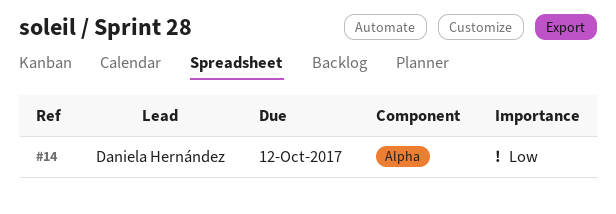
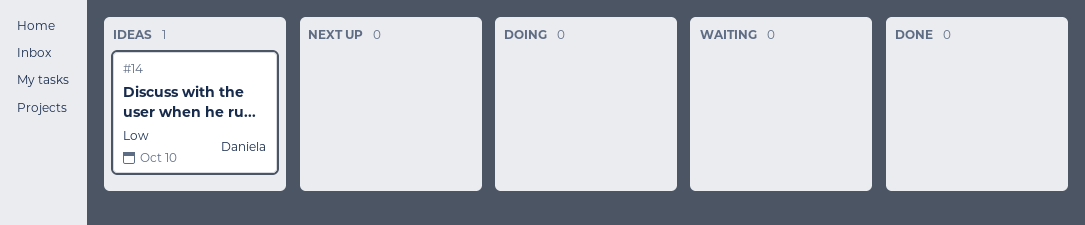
#14, due: Oct 12 -> Oct 10

